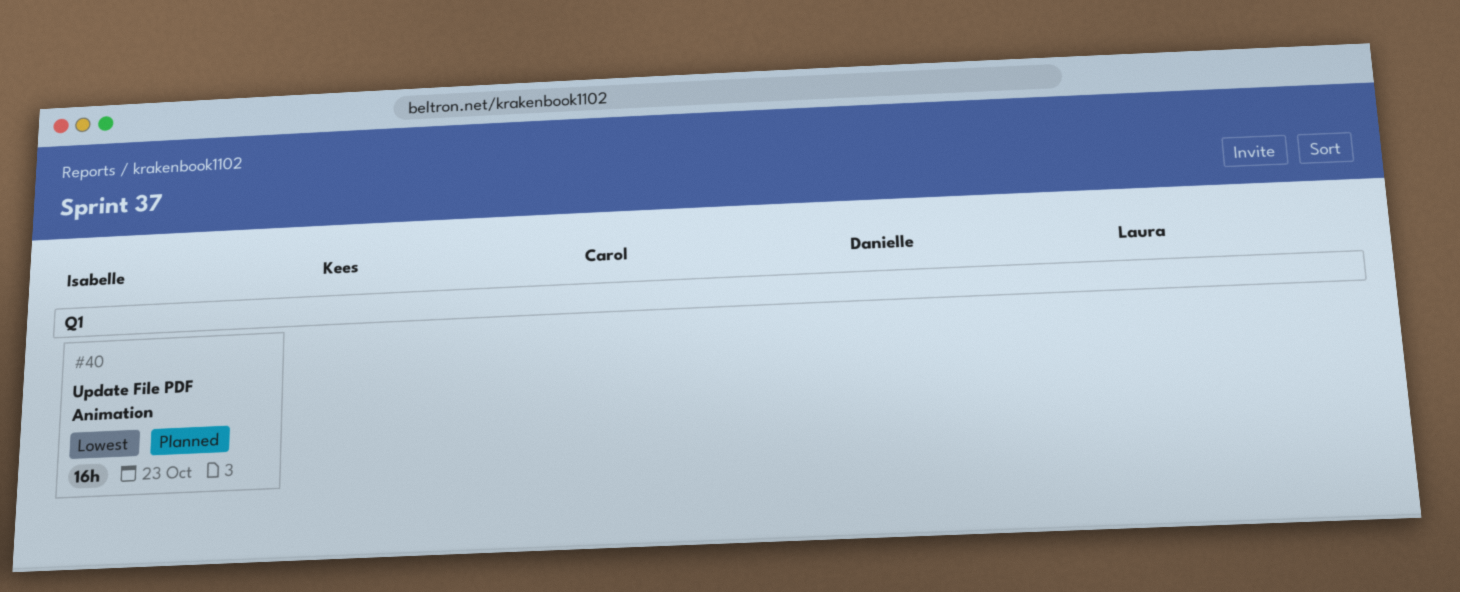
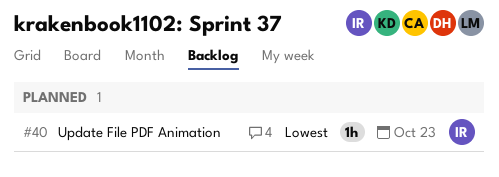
#40, estimate: 16h -> 1h

